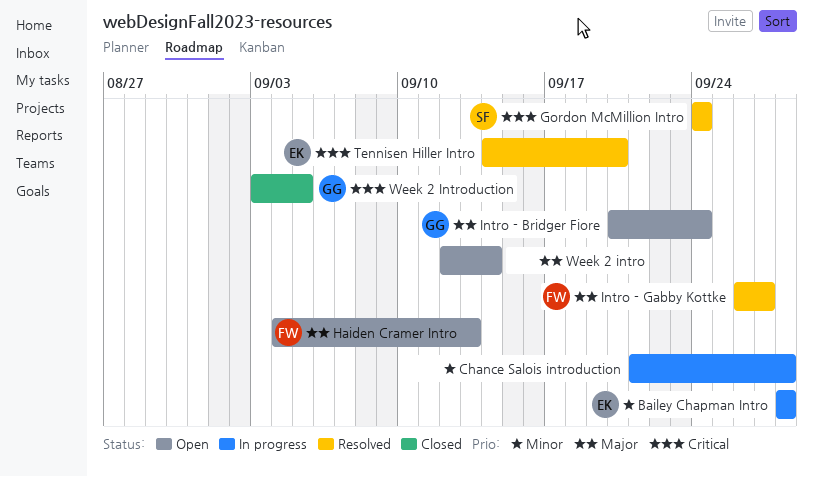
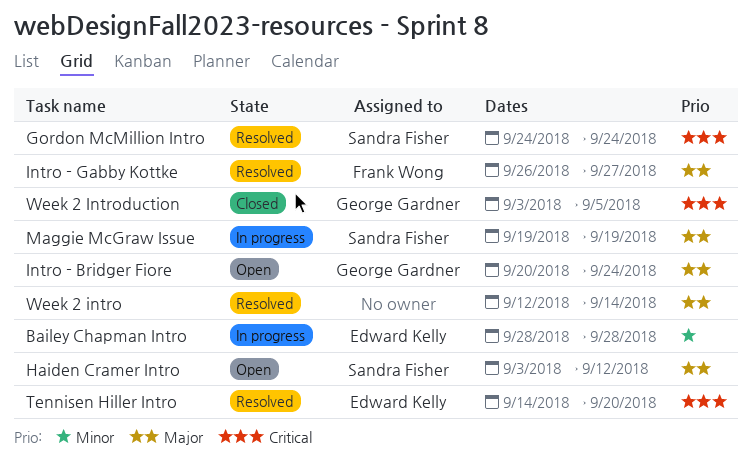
Chance Salois introduction: present -> none
Haiden Cramer Intro, owner: Frank Wong -> Sandra Fisher
Haiden Cramer Intro, start: Sep 4 -> Sep 3
Haiden Cramer Intro, due: Sep 13 -> Sep 12
Maggie McGraw Issue: none -> present
Week 2 intro, status: Open -> Resolved

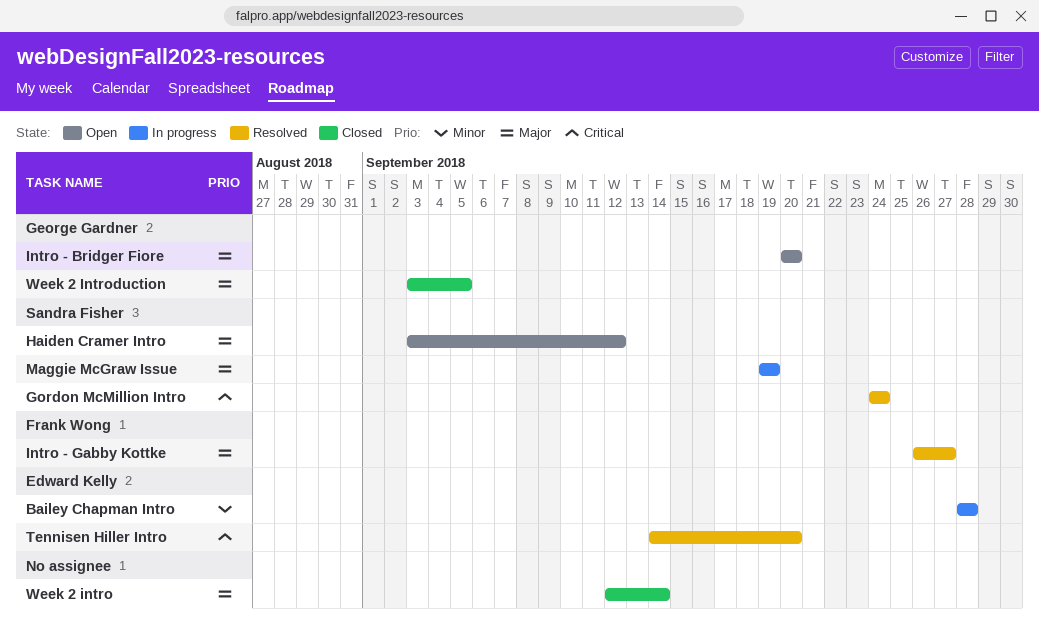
Intro - Bridger Fiore, due: Sep 24 -> Sep 20
Week 2 intro, status: Resolved -> Closed
Week 2 Introduction, priority: Critical -> Major

